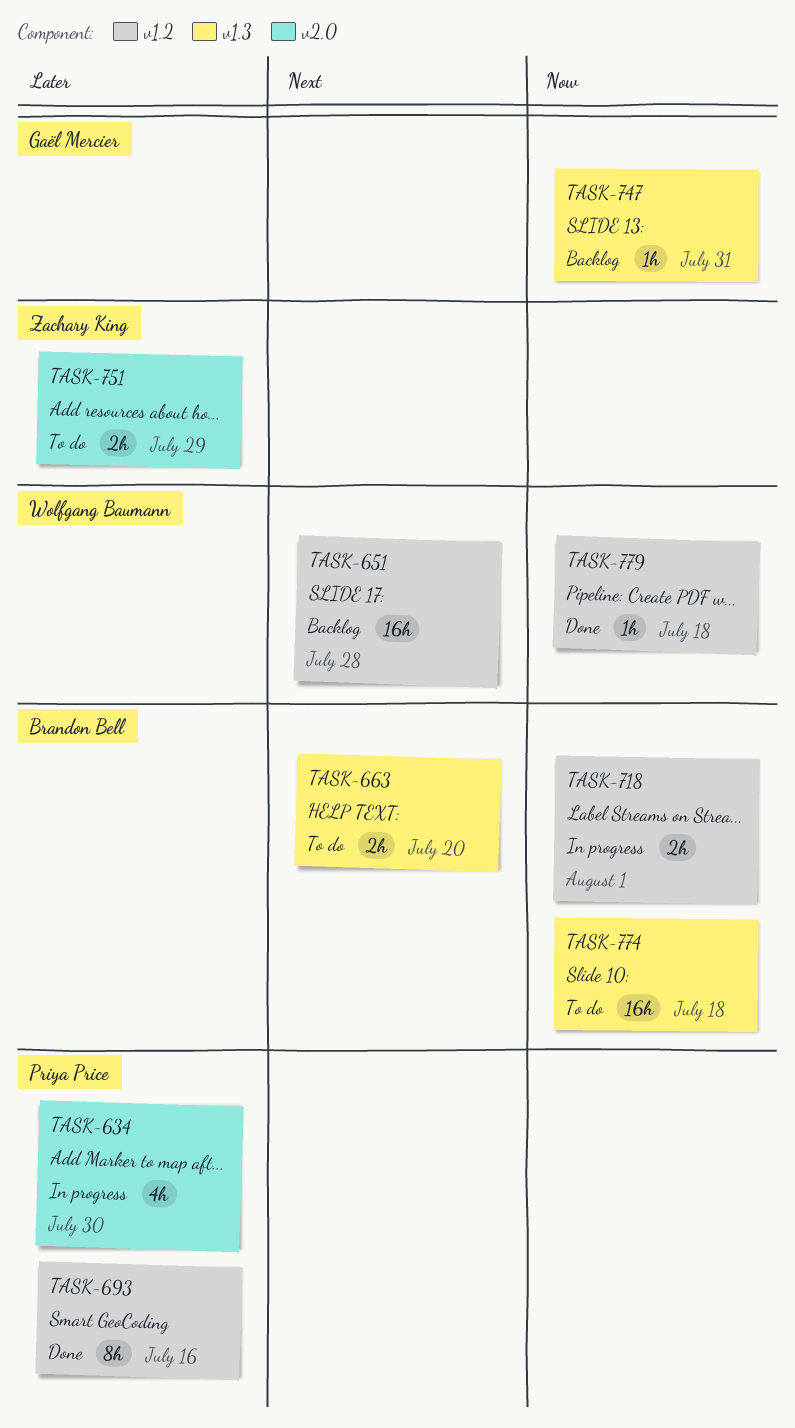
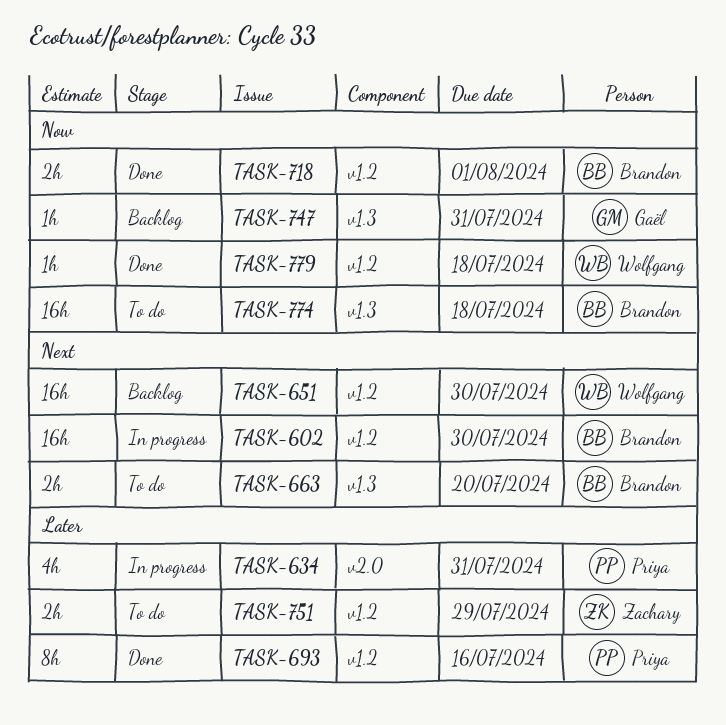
TASK-602: none -> present
TASK-634, due: Jul 30 -> Jul 31
TASK-651, due: Jul 28 -> Jul 30
TASK-718, status: In progress -> Done
TASK-751, label: v2.0 -> v1.2

